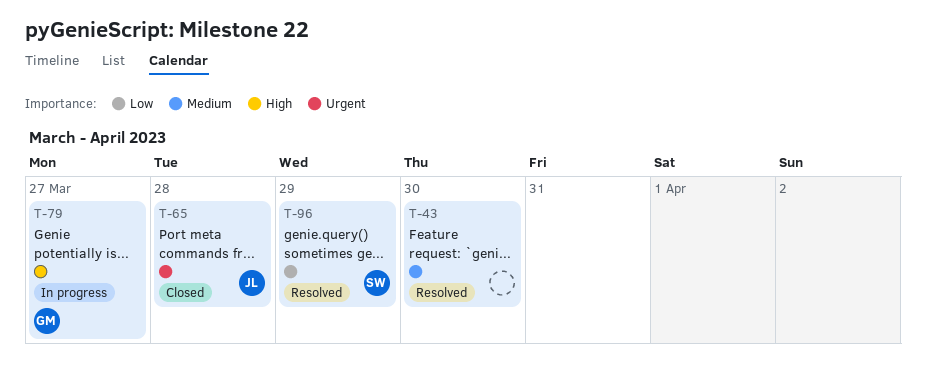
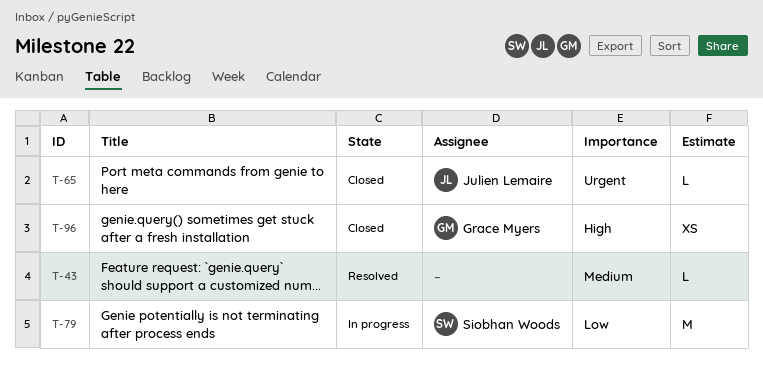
T-79, owner: Grace Myers -> Siobhan Woods
T-79, priority: High -> Low
T-96, status: Resolved -> Closed
T-96, owner: Siobhan Woods -> Grace Myers
T-96, priority: Low -> High

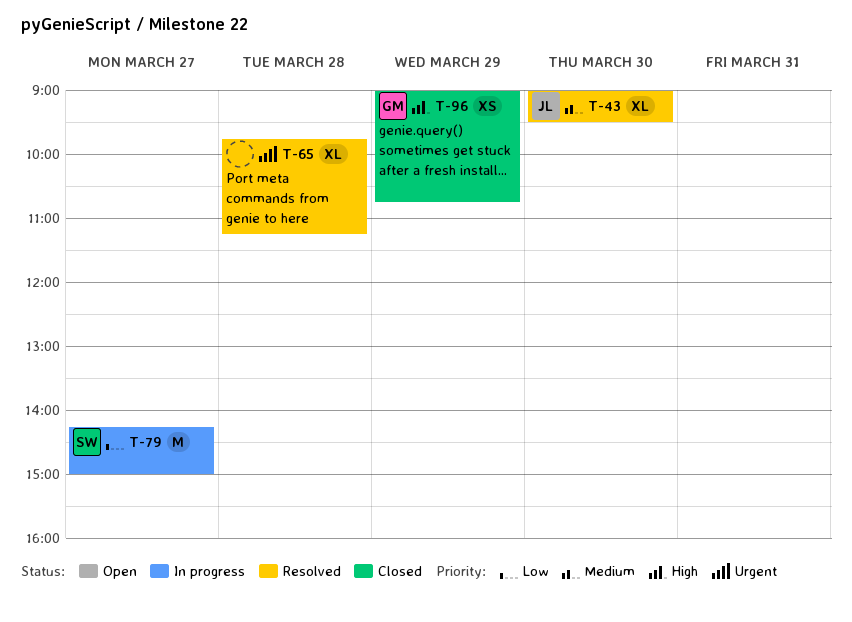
T-43, owner: none -> Julien Lemaire
T-43, estimate: L -> XL
T-65, status: Closed -> Resolved
T-65, owner: Julien Lemaire -> none
T-65, estimate: L -> XL

